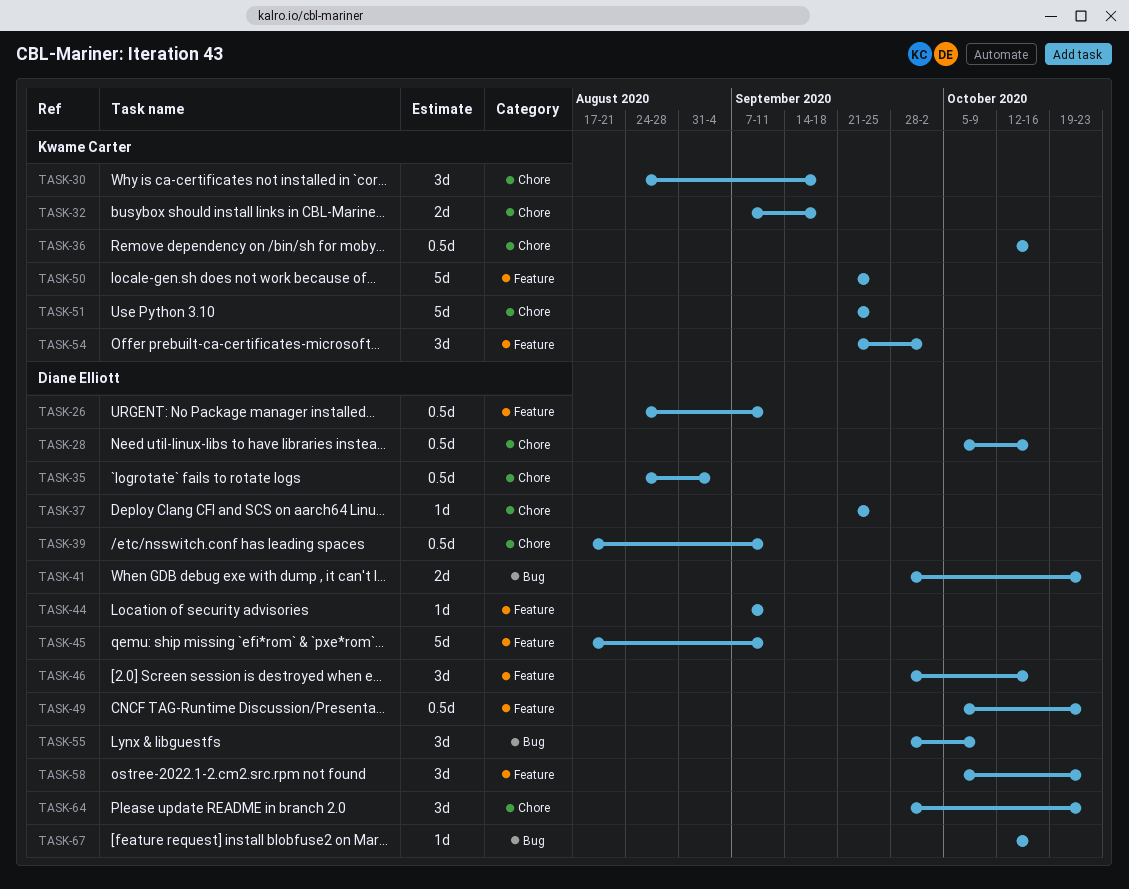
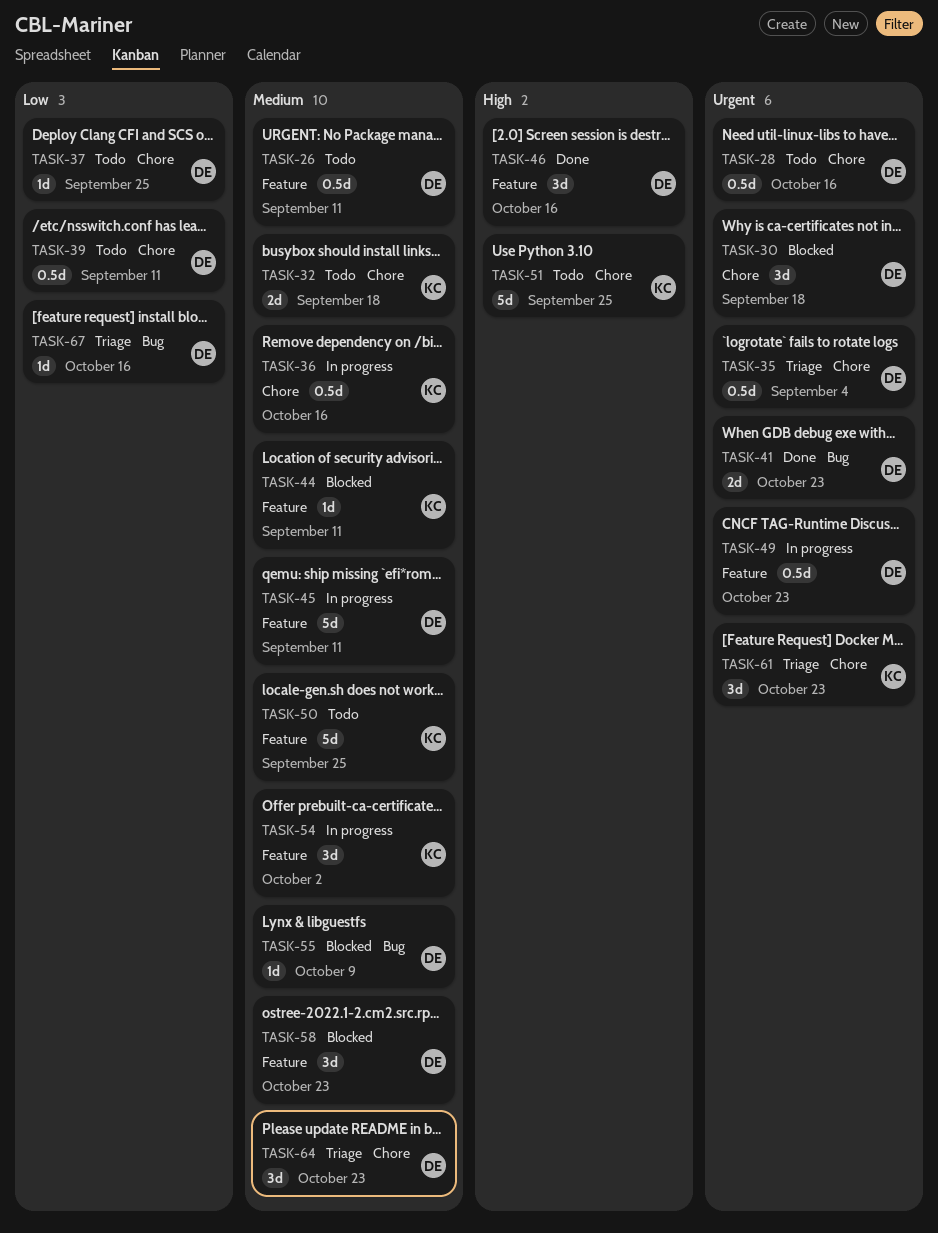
TASK-30, owner: Kwame Carter -> Diane Elliott
TASK-44, owner: Diane Elliott -> Kwame Carter
TASK-55, estimate: 3d -> 1d
TASK-61: none -> present

